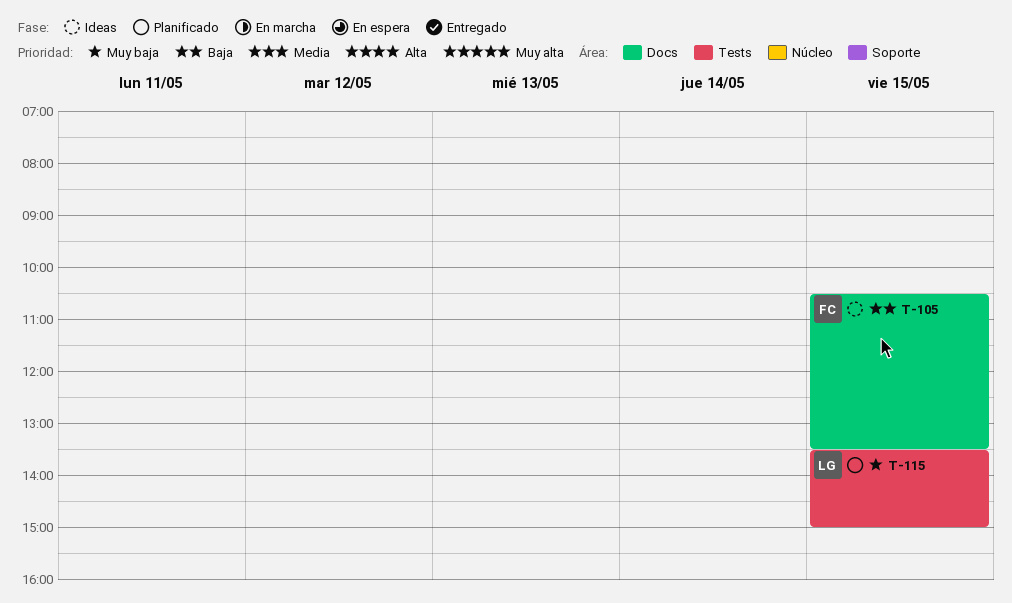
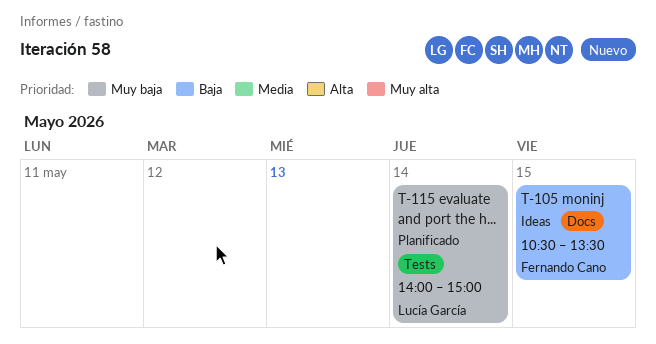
T-115, day: May 15 -> May 14
T-115, begins: 13:30 -> 14:00

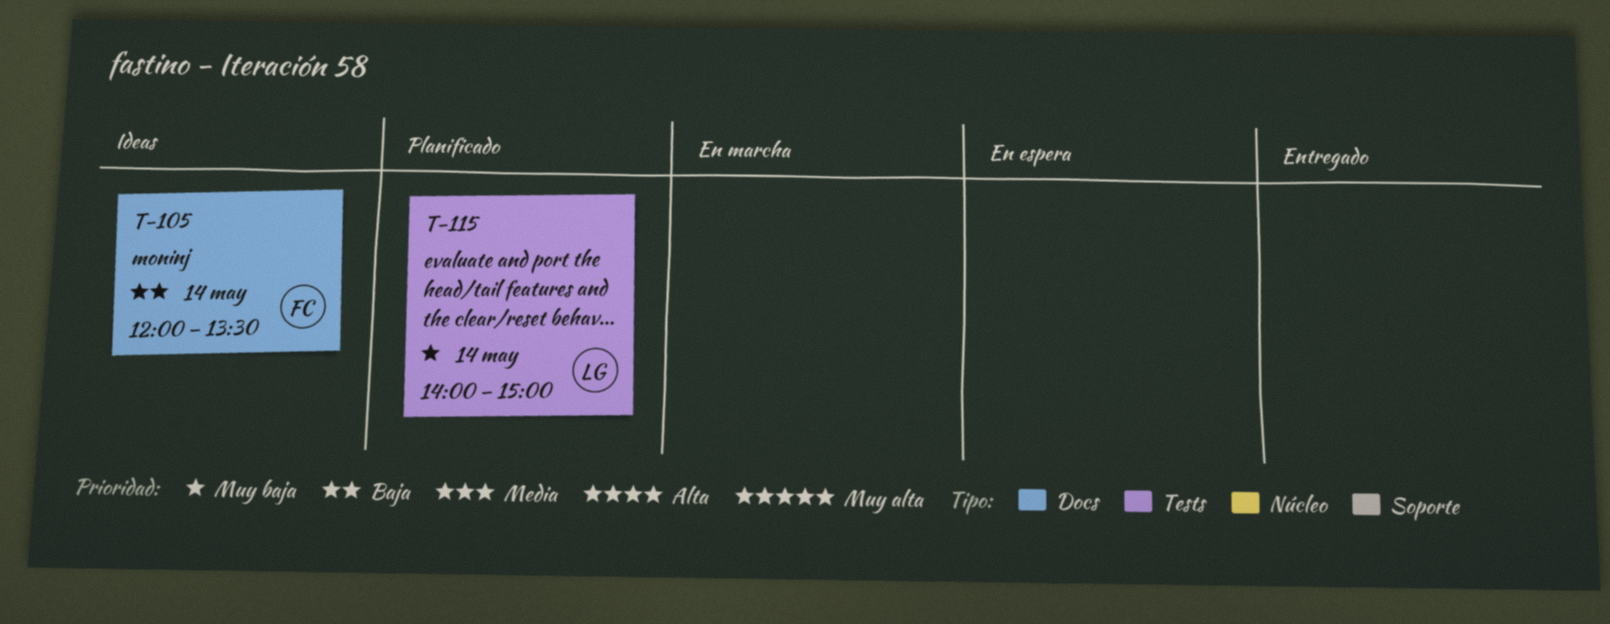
T-105, day: May 15 -> May 14
T-105, begins: 10:30 -> 12:00

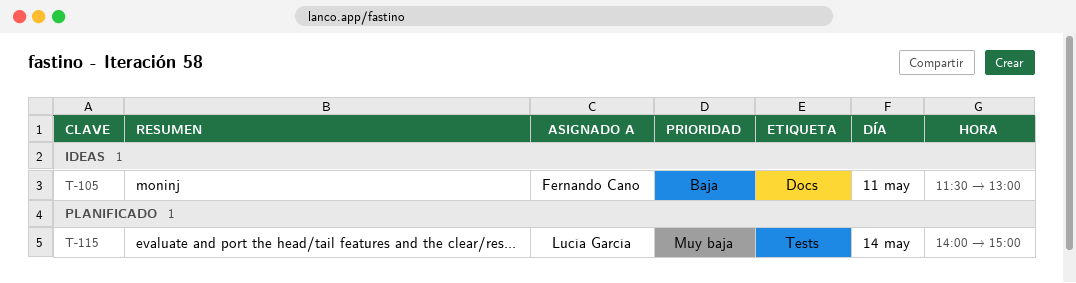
T-105, day: May 14 -> May 11
T-105, begins: 12:00 -> 11:30
T-105, ends: 13:30 -> 13:00

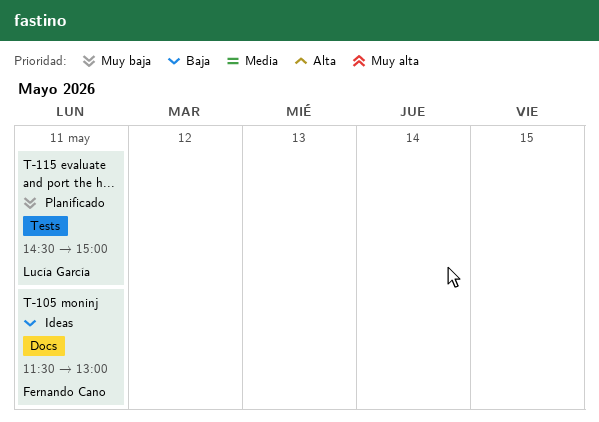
T-115, day: May 14 -> May 11
T-115, begins: 14:00 -> 14:30

